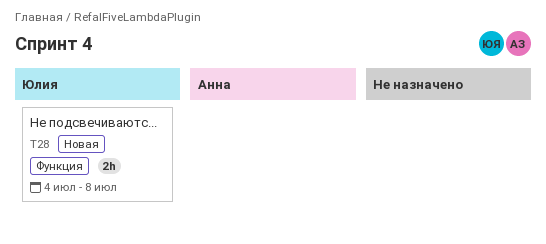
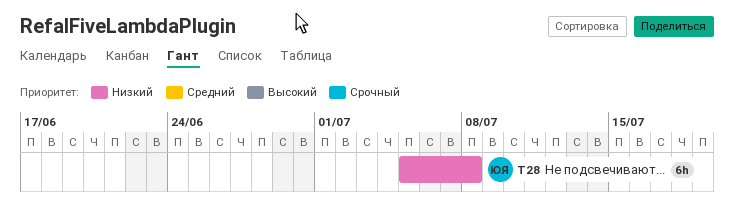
T28, estimate: 2h -> 6h
T28, start: Jul 4 -> Jul 5

